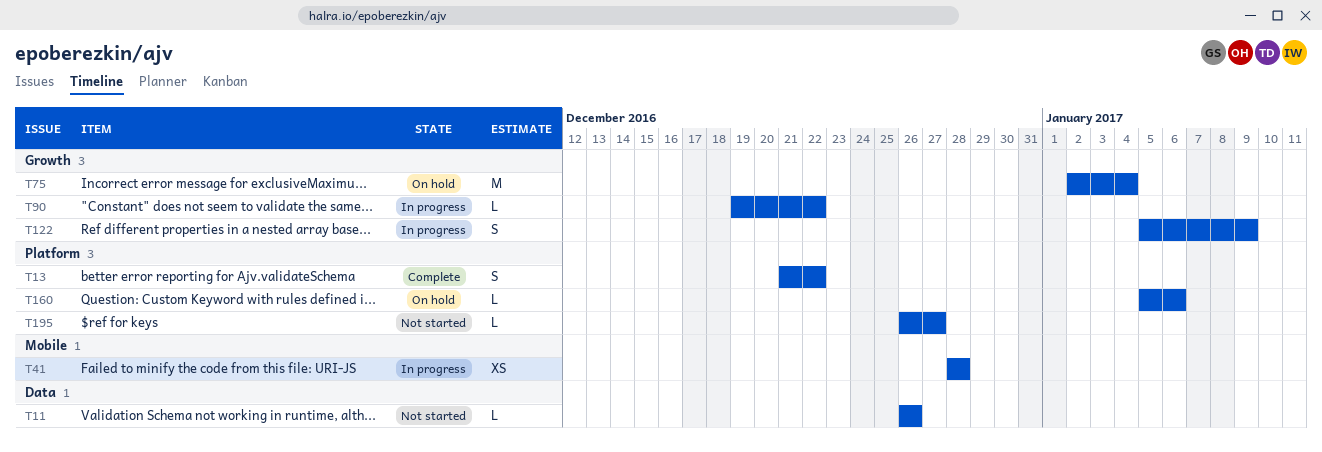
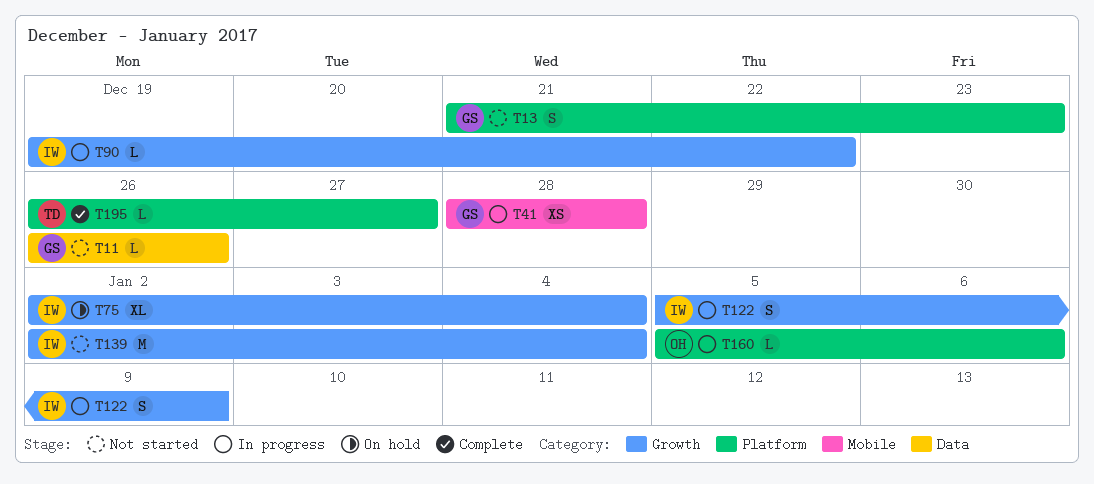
T13, status: Complete -> Not started
T13, due: Dec 22 -> Dec 23
T75, estimate: M -> XL
T139: none -> present
T160, status: On hold -> In progress
T195, status: Not started -> Complete

